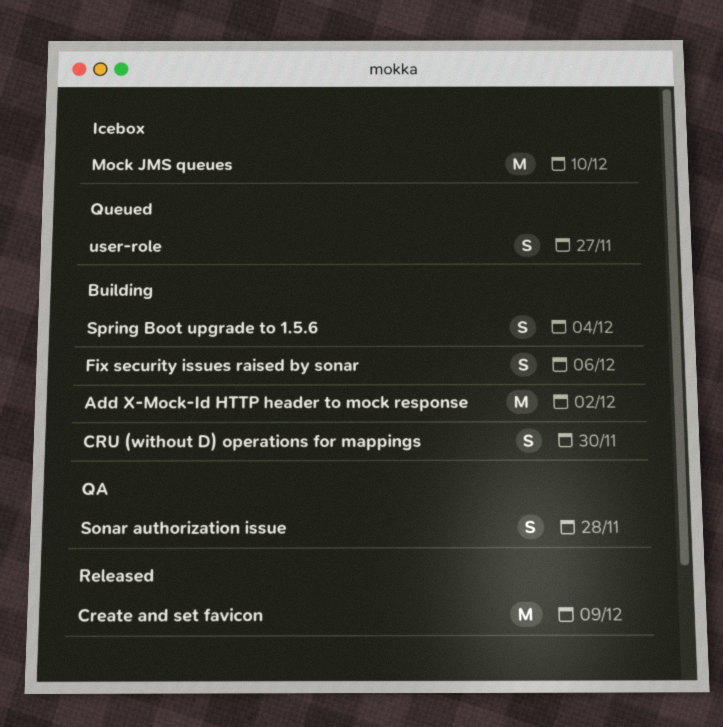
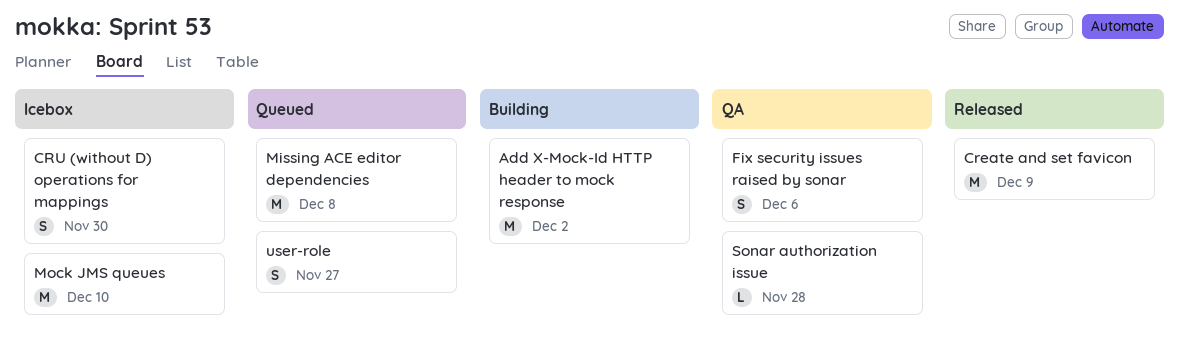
CRU (without D) operations for mappings, status: Building -> Icebox
Fix security issues raised by sonar, status: Building -> QA
Missing ACE editor dependencies: none -> present
Sonar authorization issue, estimate: S -> L
Spring Boot upgrade to 1.5.6: present -> none

